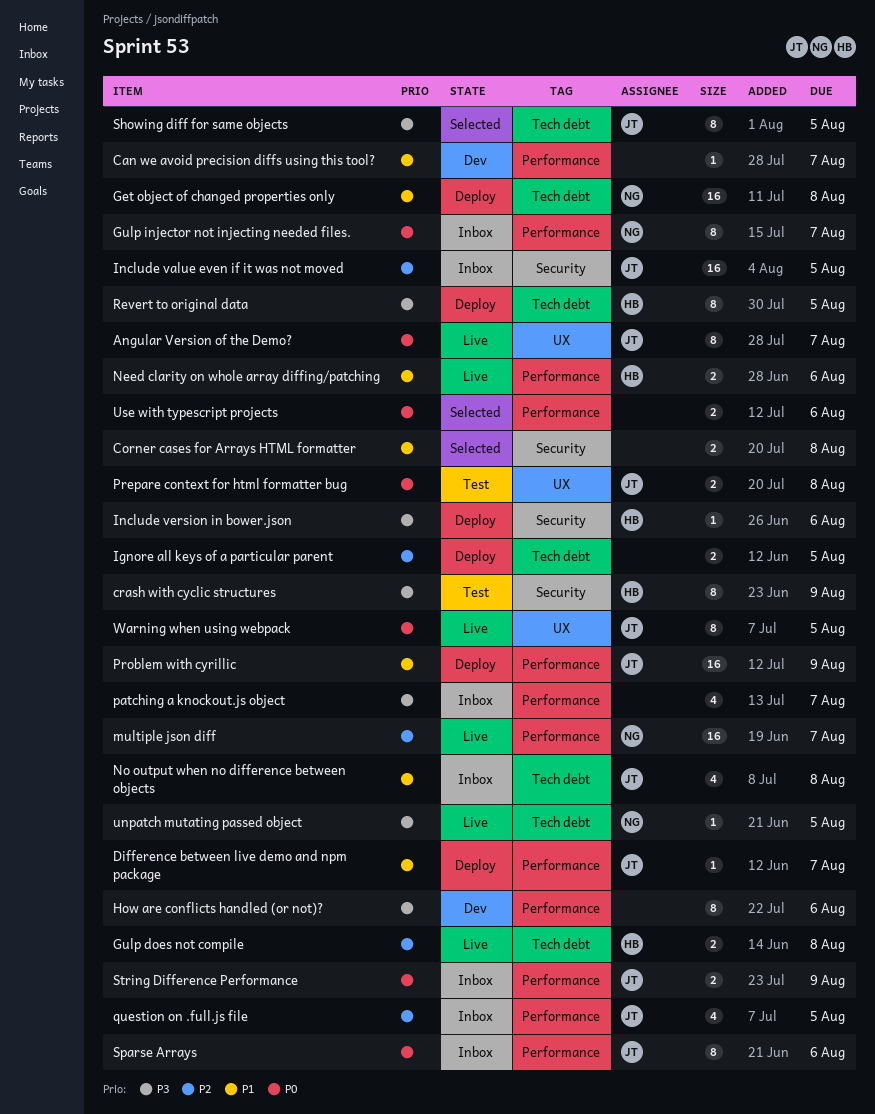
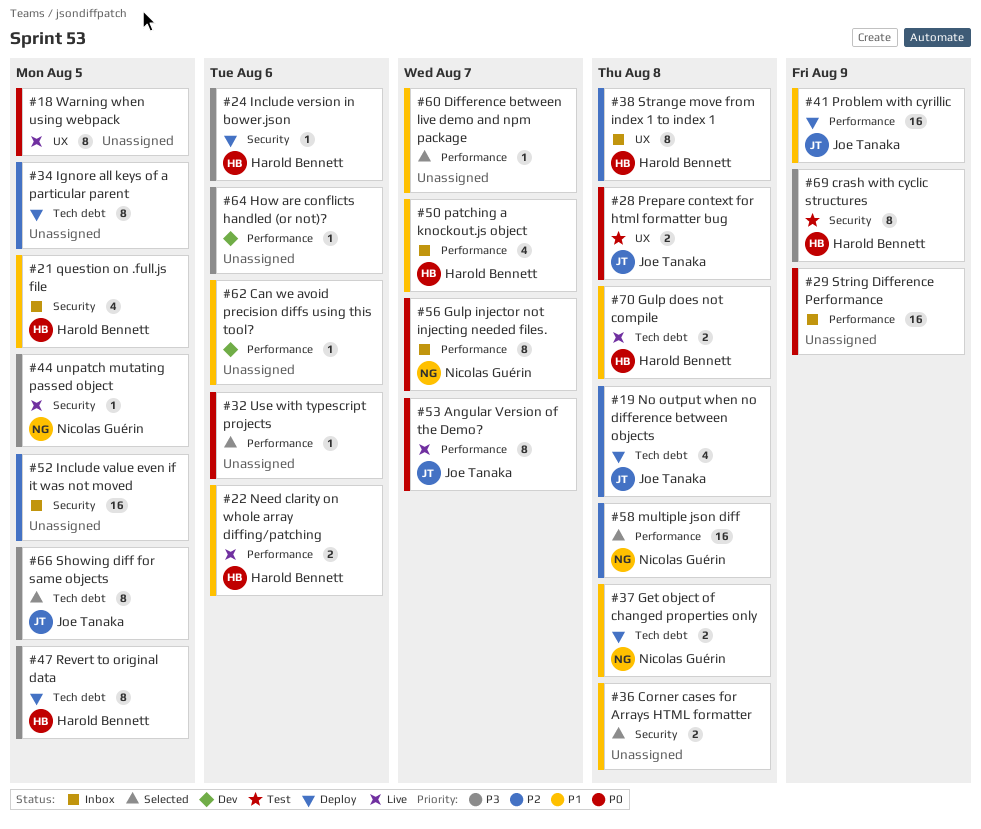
Angular Version of the Demo?, label: UX -> Performance
Can we avoid precision diffs using this tool?, due: Aug 7 -> Aug 6
Difference between live demo and npm package, status: Deploy -> Selected
Difference between live demo and npm package, owner: Joe Tanaka -> none
Get object of changed properties only, estimate: 16 -> 2
Gulp does not compile, priority: P2 -> P1
How are conflicts handled (or not)?, estimate: 8 -> 1
Ignore all keys of a particular parent, estimate: 2 -> 8
Include value even if it was not moved, owner: Joe Tanaka -> none
multiple json diff, status: Live -> Selected
multiple json diff, due: Aug 7 -> Aug 8
No output when no difference between objects, status: Inbox -> Deploy
No output when no difference between objects, priority: P1 -> P2
patching a knockout.js object, owner: none -> Harold Bennett
patching a knockout.js object, priority: P3 -> P1
question on .full.js file, owner: Joe Tanaka -> Harold Bennett
question on .full.js file, priority: P2 -> P1
question on .full.js file, label: Performance -> Security
Sparse Arrays: present -> none
Strange move from index 1 to index 1: none -> present
String Difference Performance, owner: Joe Tanaka -> none
String Difference Performance, estimate: 2 -> 16
unpatch mutating passed object, label: Tech debt -> Security
Use with typescript projects, estimate: 2 -> 1
Warning when using webpack, owner: Joe Tanaka -> none

